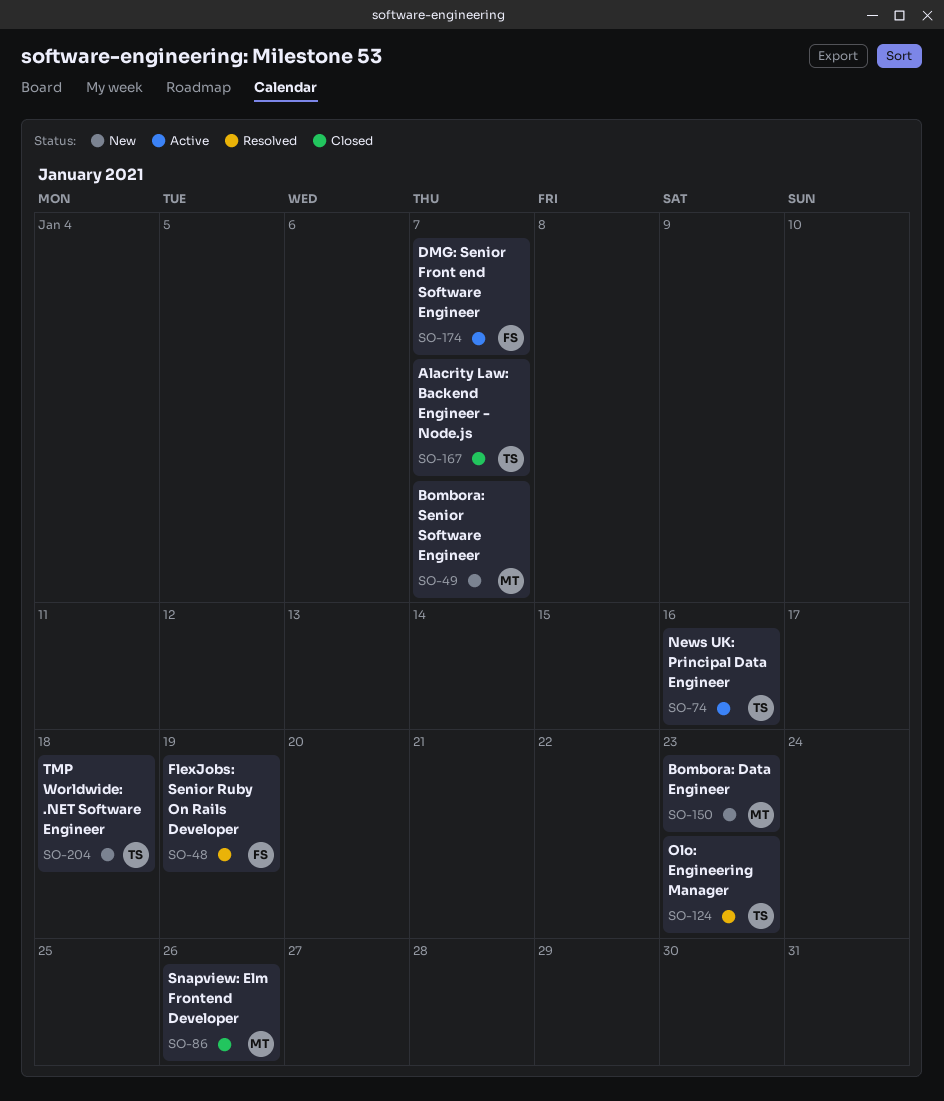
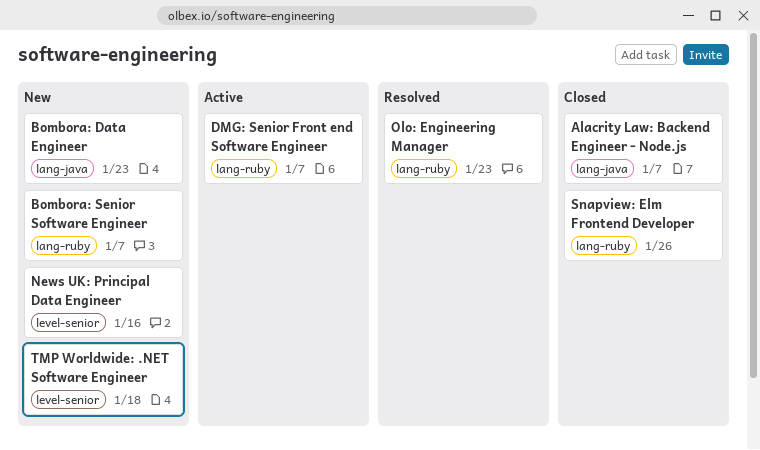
FlexJobs: Senior Ruby On Rails Developer: present -> none
News UK: Principal Data Engineer, status: Active -> New

